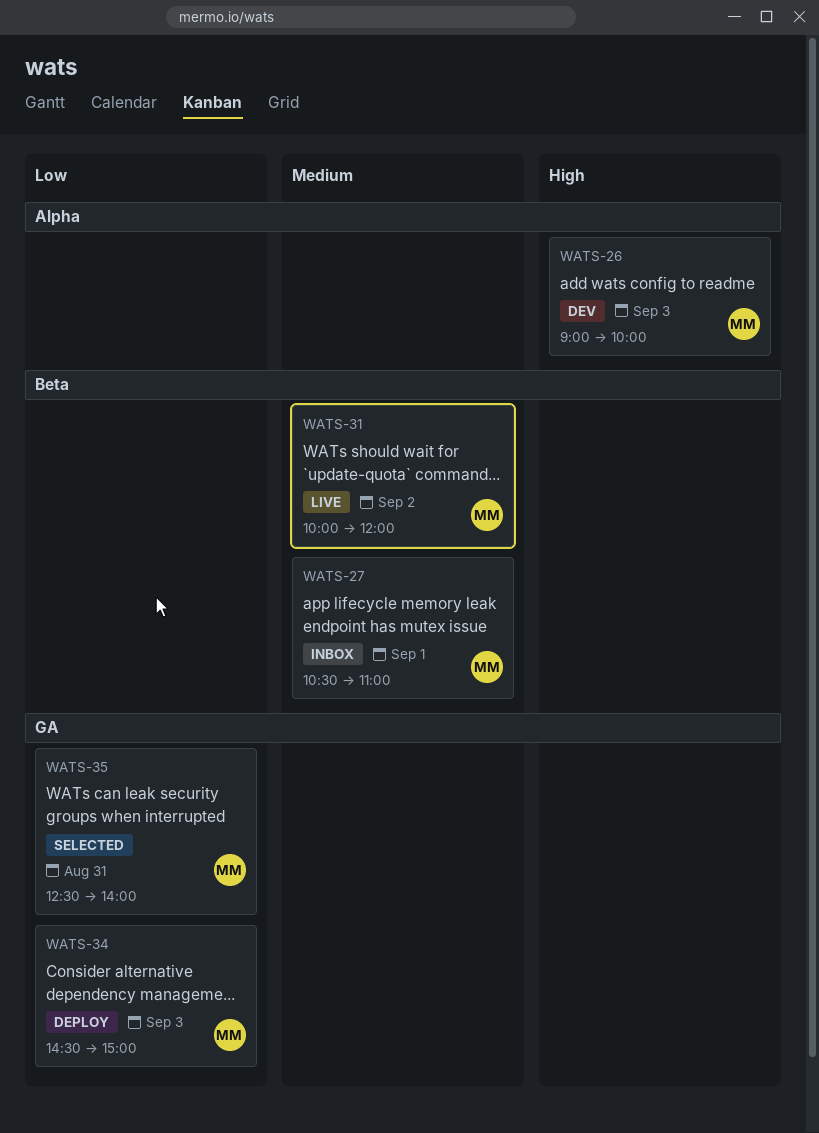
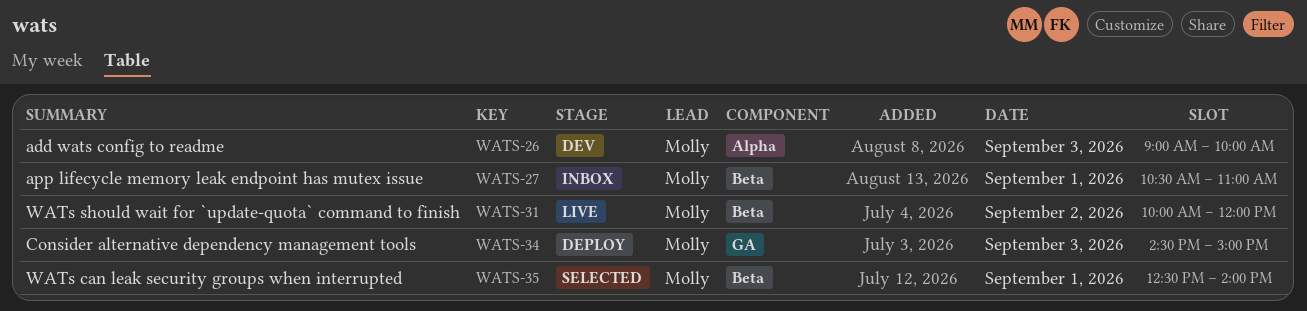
WATS-35, label: GA -> Beta
WATS-35, day: Aug 31 -> Sep 1

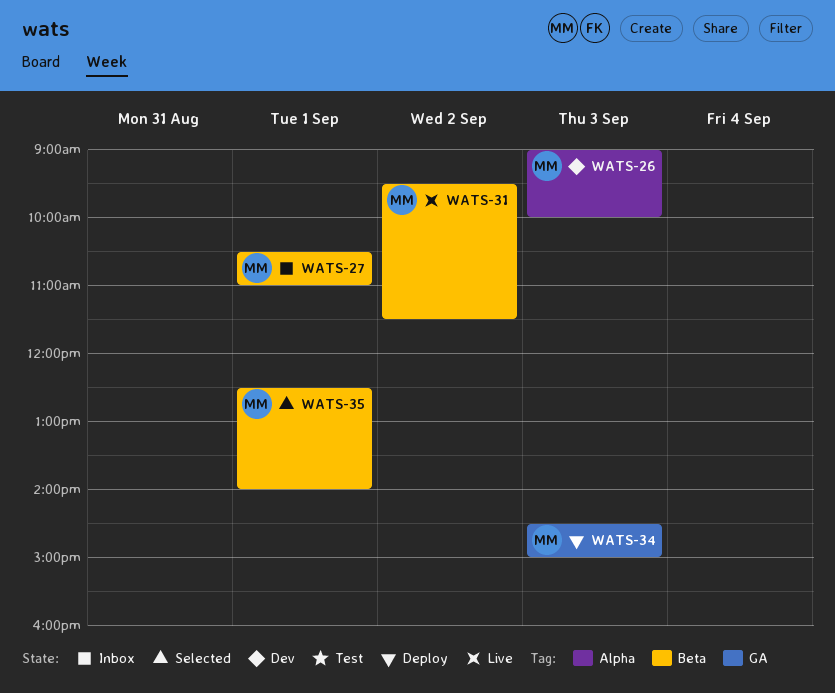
WATS-31, begins: 10:00 -> 09:30
WATS-31, ends: 12:00 -> 11:30

